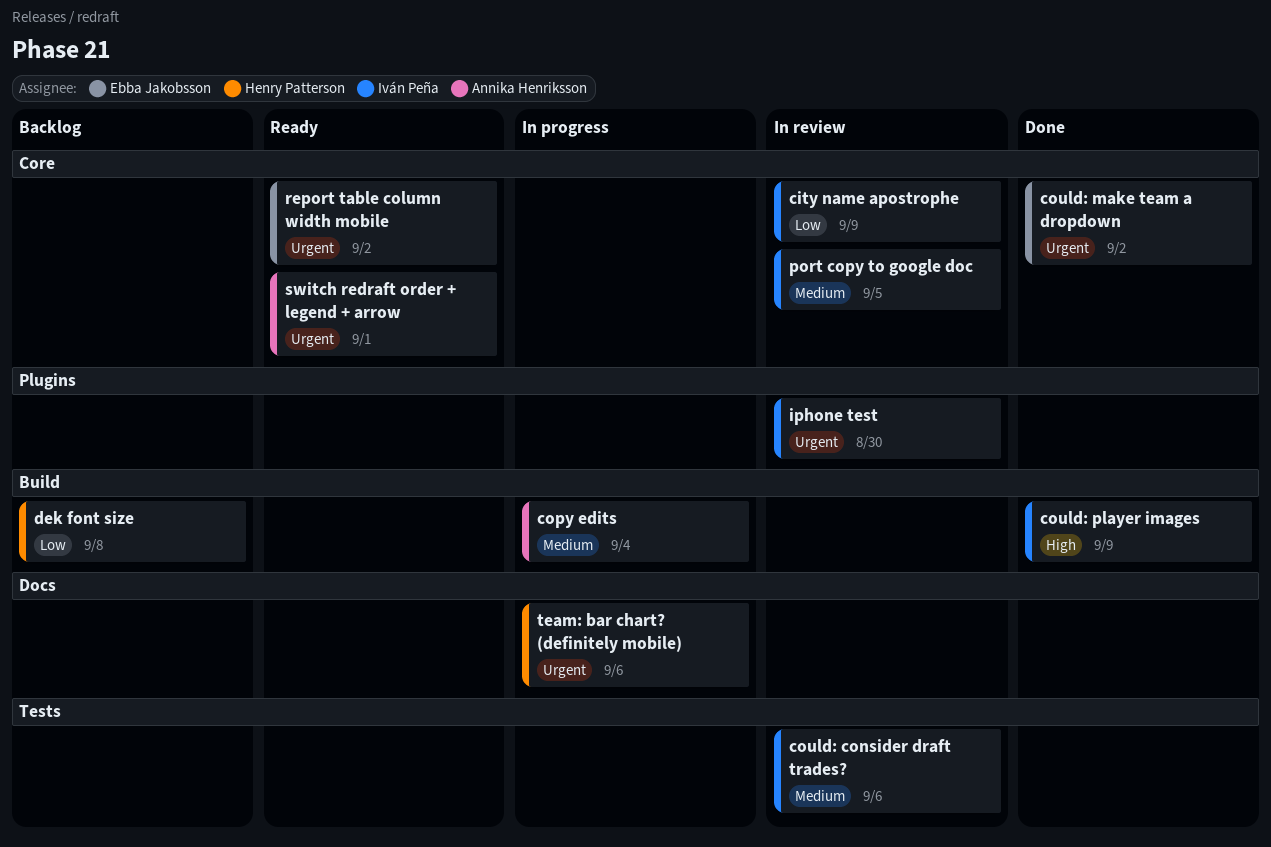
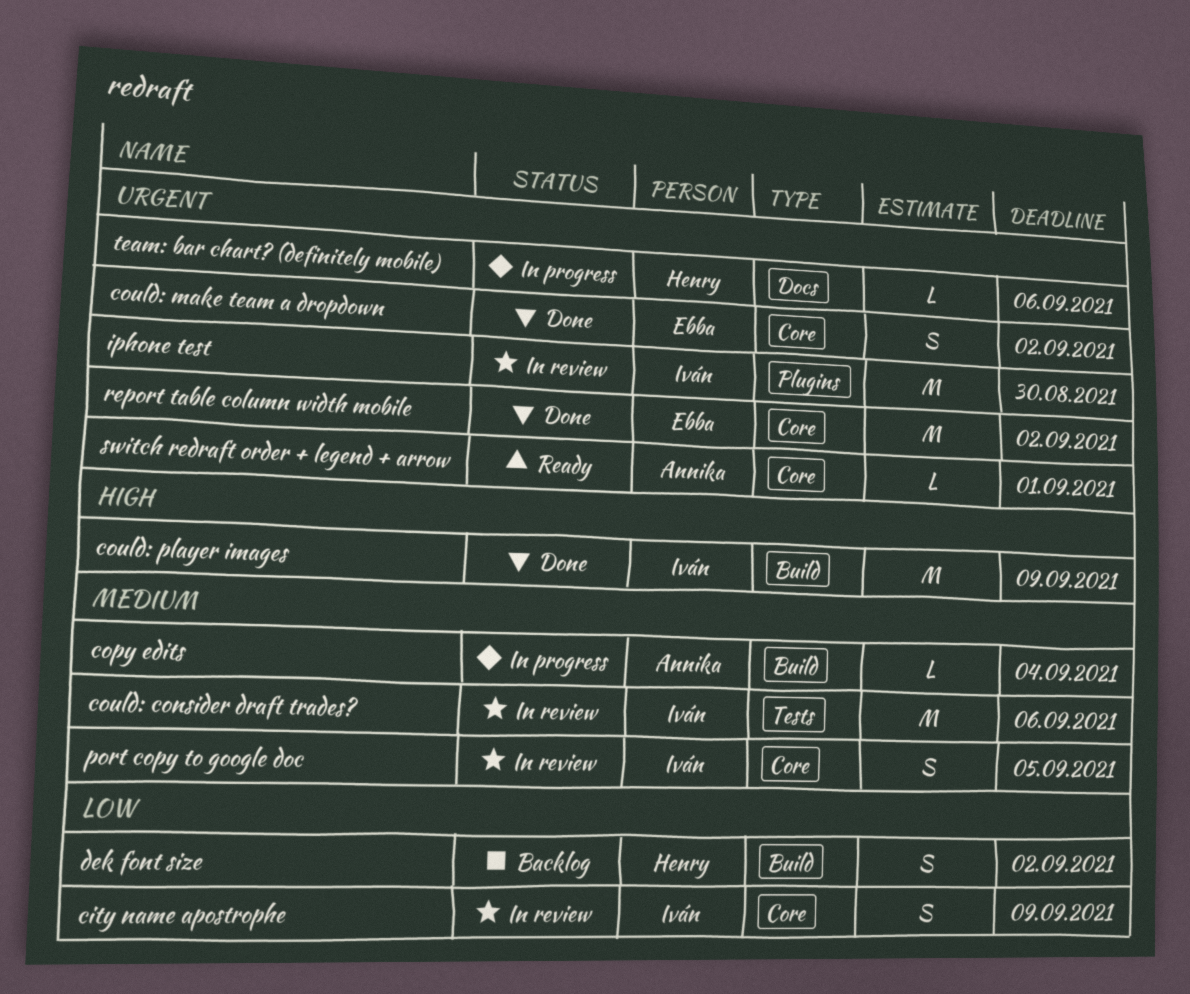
dek font size, due: Sep 8 -> Sep 2
report table column width mobile, status: Ready -> Done

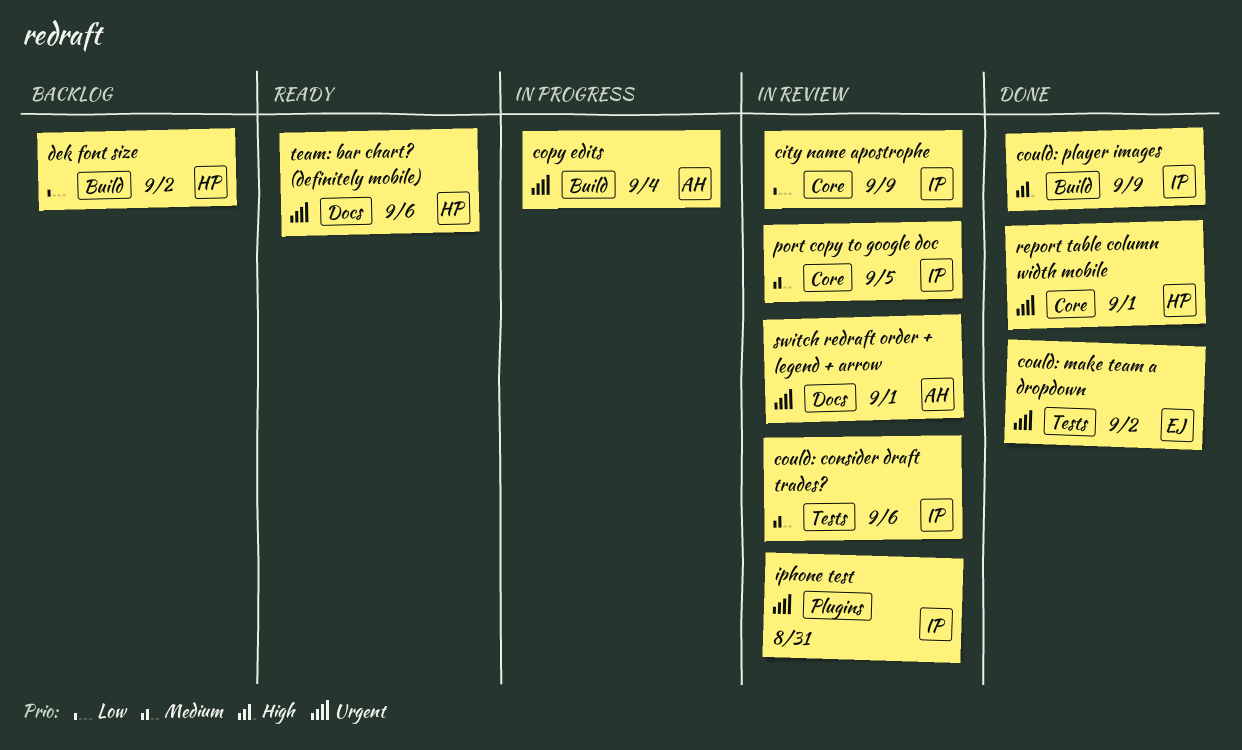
copy edits, priority: Medium -> Urgent
could: make team a dropdown, label: Core -> Tests
iphone test, due: Aug 30 -> Aug 31
report table column width mobile, owner: Ebba -> Henry
report table column width mobile, due: Sep 2 -> Sep 1
switch redraft order + legend + arrow, status: Ready -> In review
switch redraft order + legend + arrow, label: Core -> Docs
team: bar chart? (definitely mobile), status: In progress -> Ready

